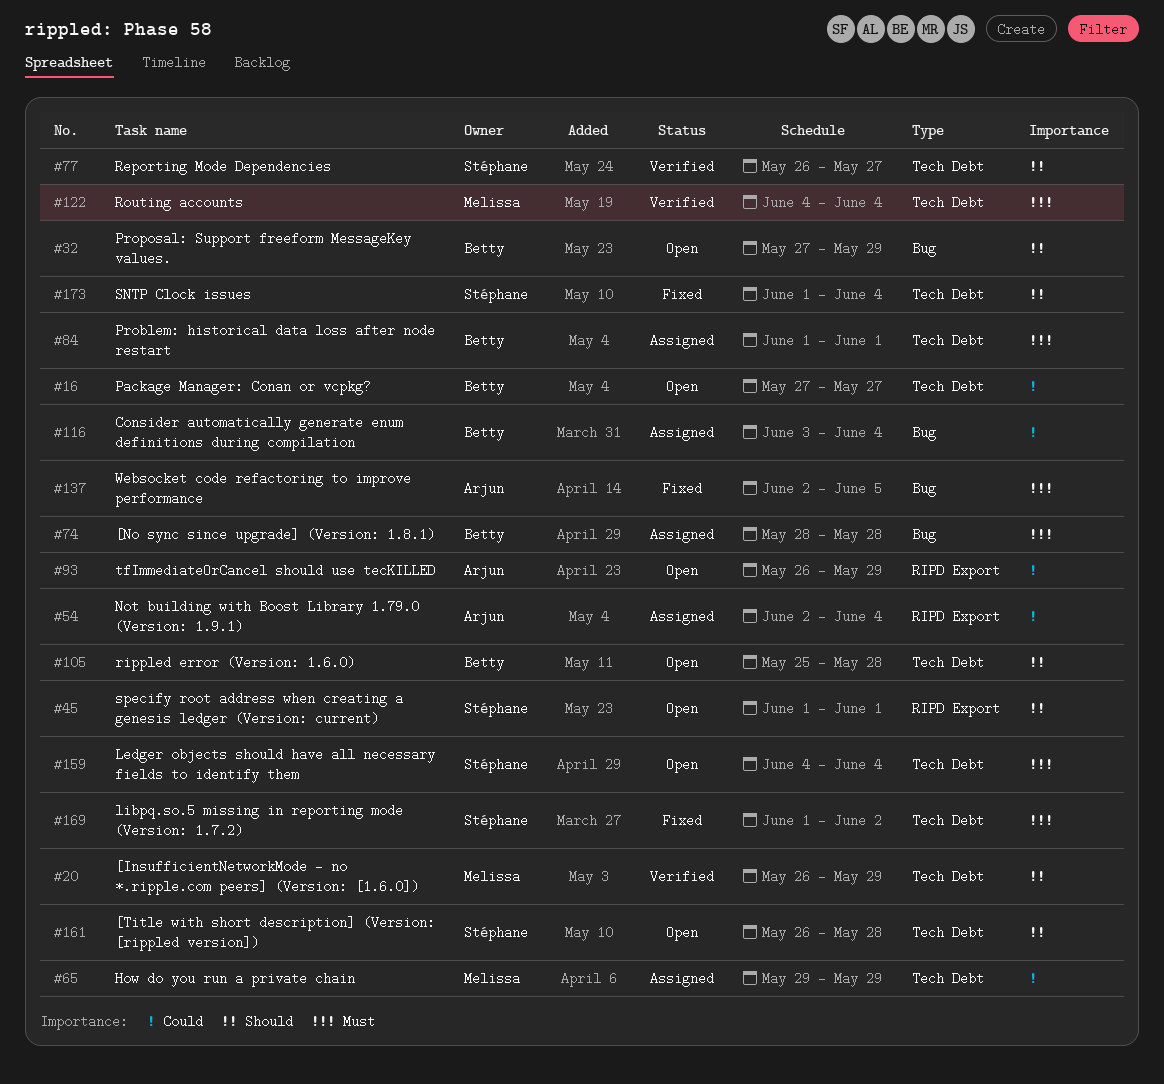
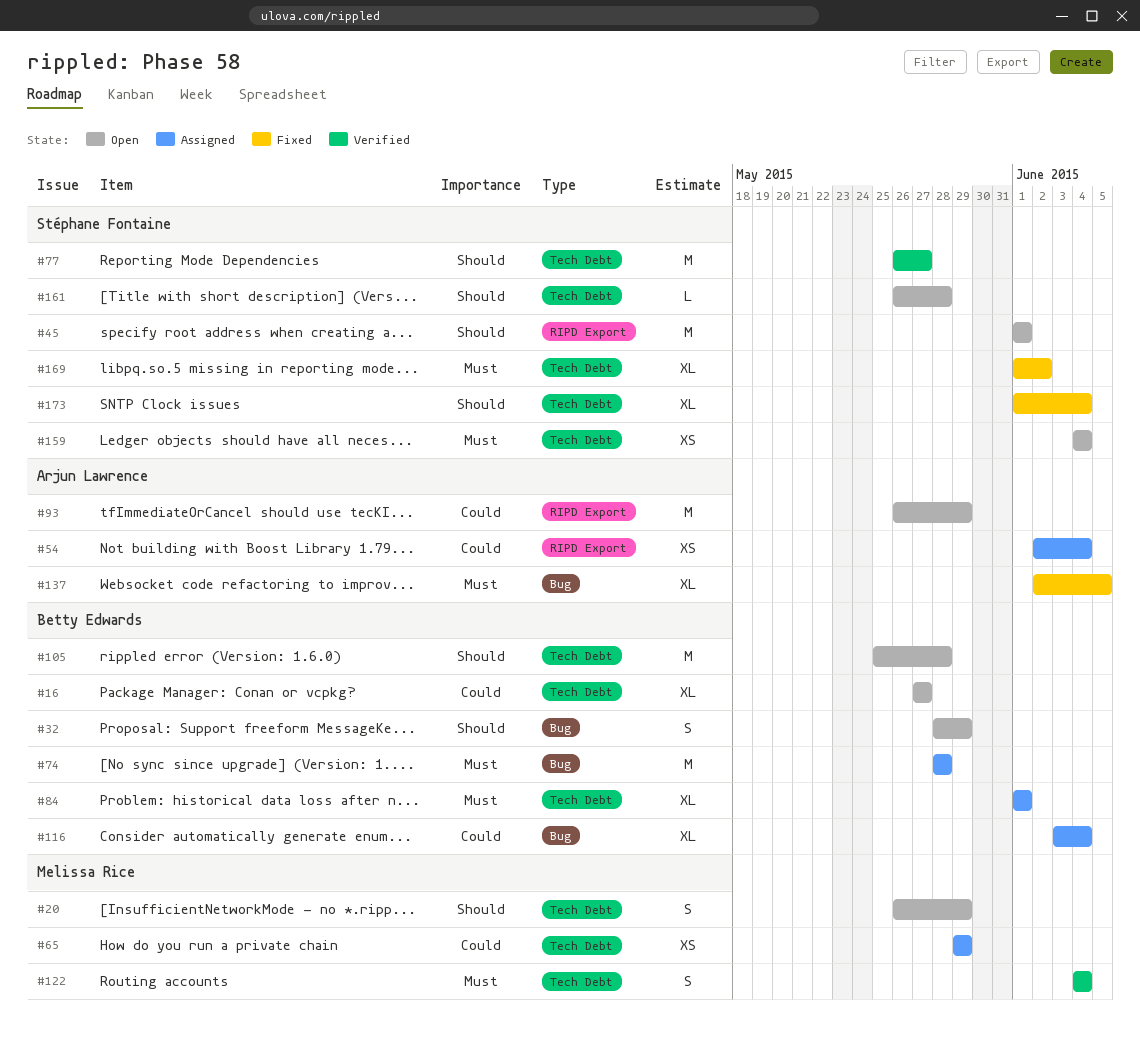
#20, status: Verified -> Open
#32, start: May 27 -> May 28

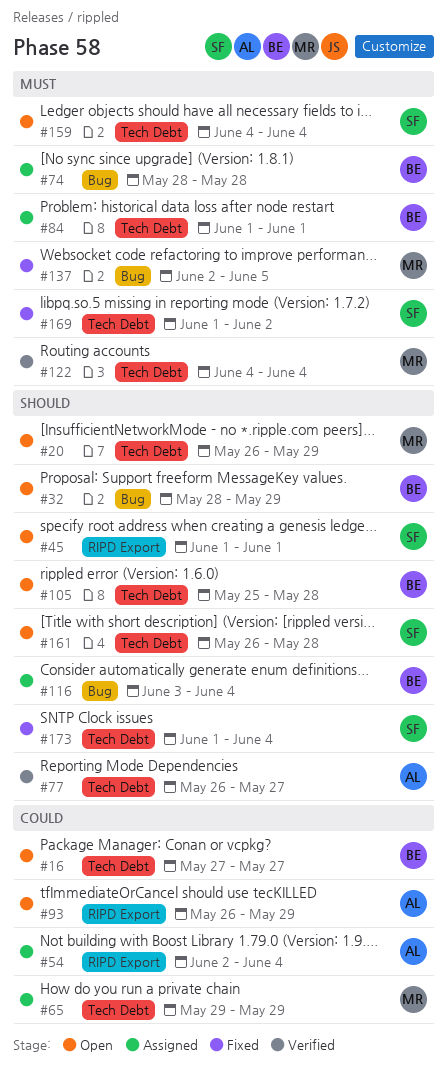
#77, owner: Stéphane Fontaine -> Arjun Lawrence
#116, priority: Could -> Should
#137, owner: Arjun Lawrence -> Melissa Rice

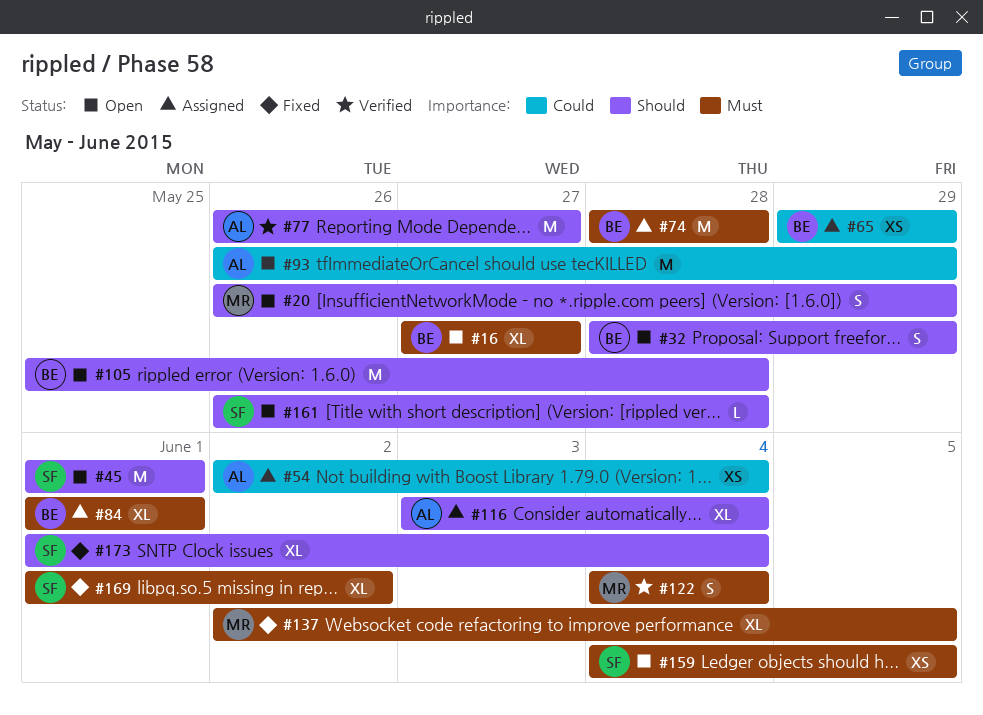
#16, priority: Could -> Must
#65, owner: MR -> BE
#116, owner: BE -> AL
#159, due: Jun 4 -> Jun 5

